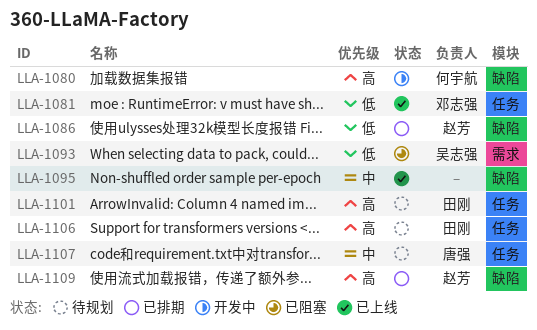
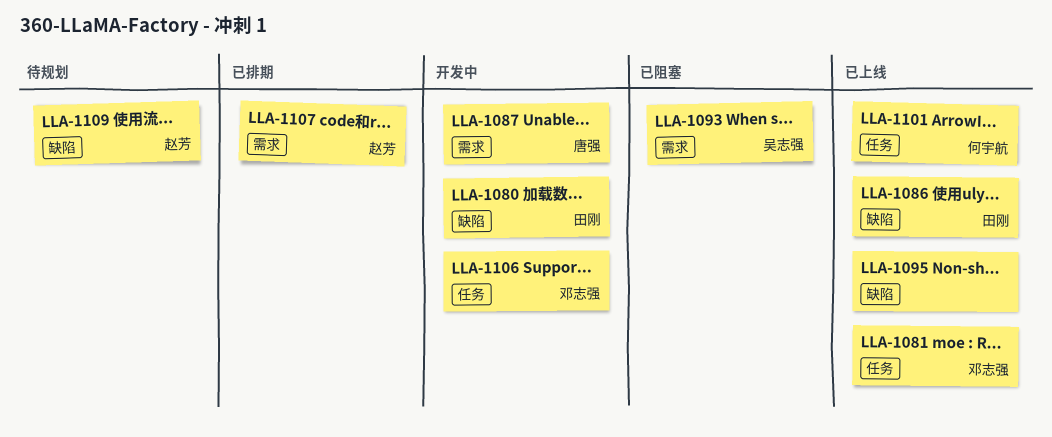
LLA-1080, owner: 何宇航 -> 田刚
LLA-1086, status: 已排期 -> 已上线
LLA-1086, owner: 赵芳 -> 田刚
LLA-1087: none -> present
LLA-1101, status: 待规划 -> 已上线
LLA-1101, owner: 田刚 -> 何宇航
LLA-1106, status: 待规划 -> 开发中
LLA-1106, owner: 田刚 -> 邓志强
LLA-1107, status: 待规划 -> 已排期
LLA-1107, owner: 唐强 -> 赵芳
LLA-1107, label: 任务 -> 需求
LLA-1109, status: 已排期 -> 待规划

